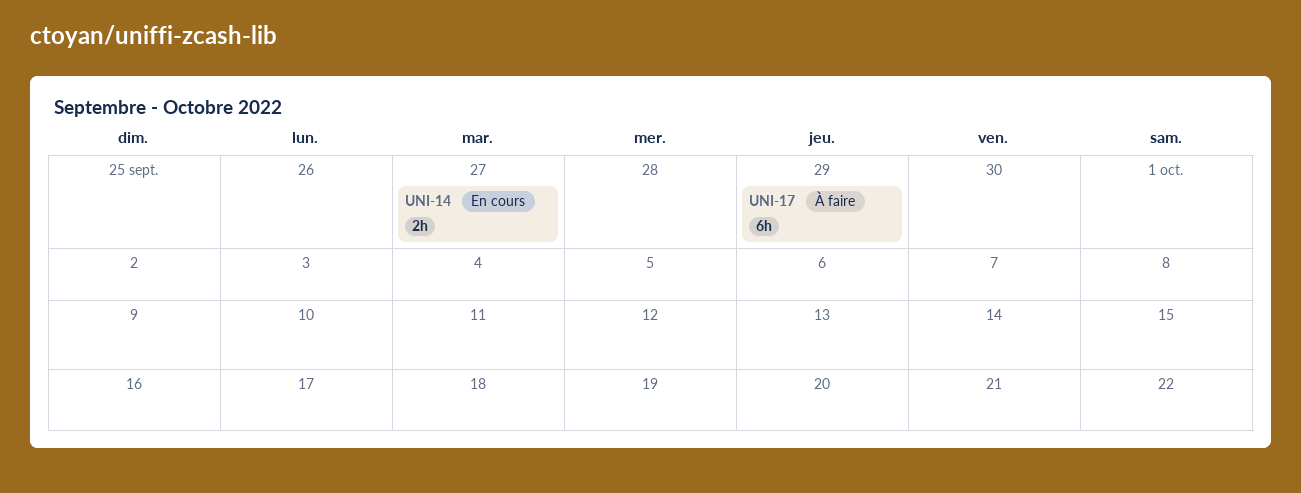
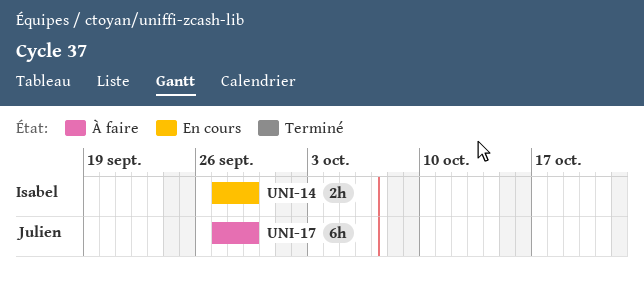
UNI-14, due: Sep 27 -> Sep 29

